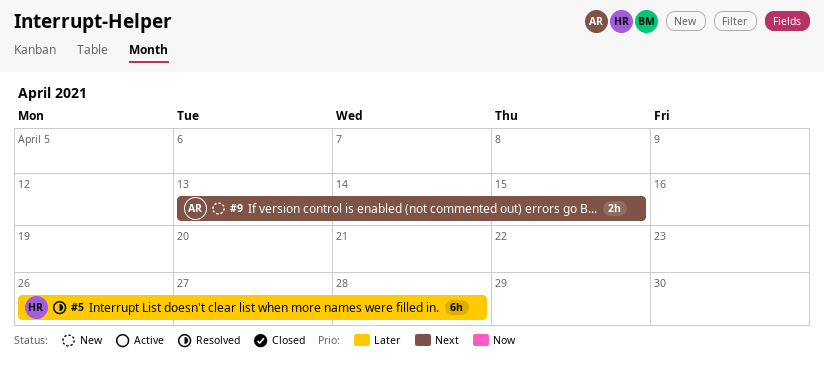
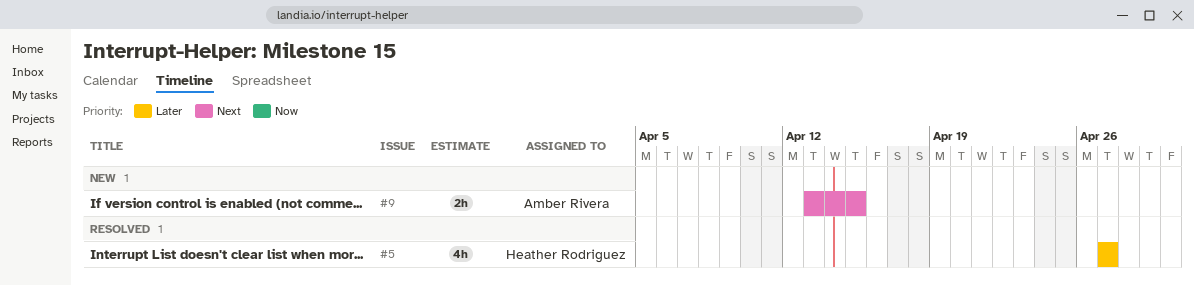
#5, estimate: 6h -> 4h
#5, start: Apr 26 -> Apr 27
#5, due: Apr 28 -> Apr 27

